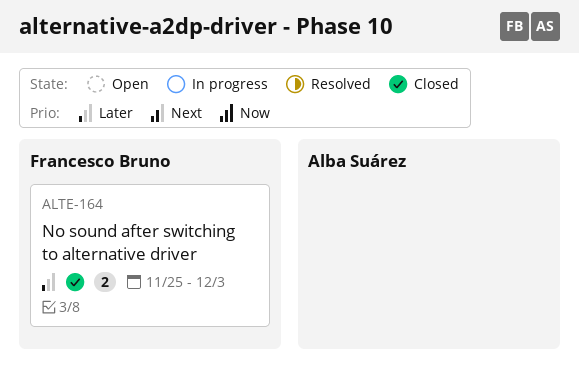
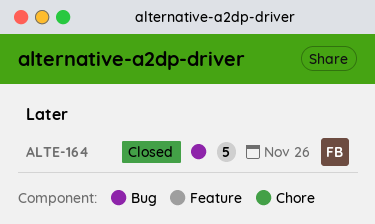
ALTE-164, estimate: 2 -> 5
ALTE-164, due: Dec 3 -> Nov 26

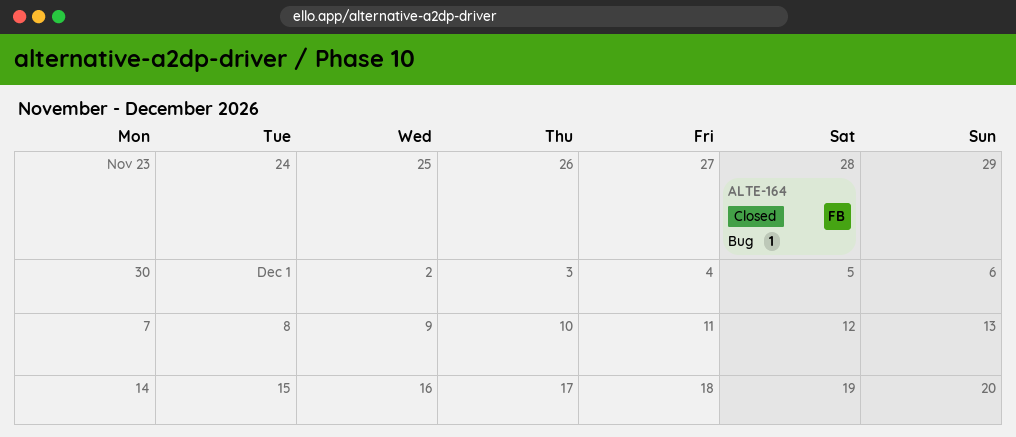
ALTE-164, estimate: 5 -> 1
ALTE-164, due: Nov 26 -> Nov 28

